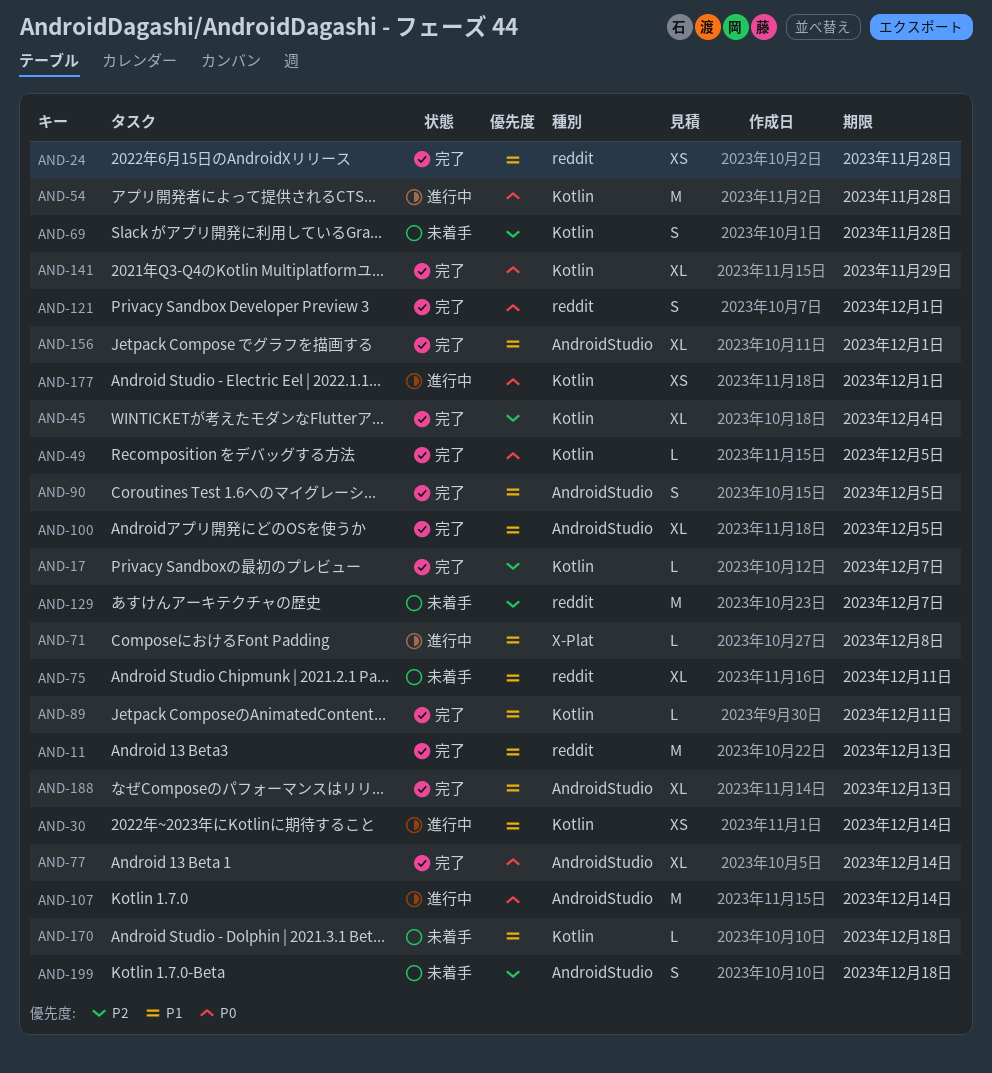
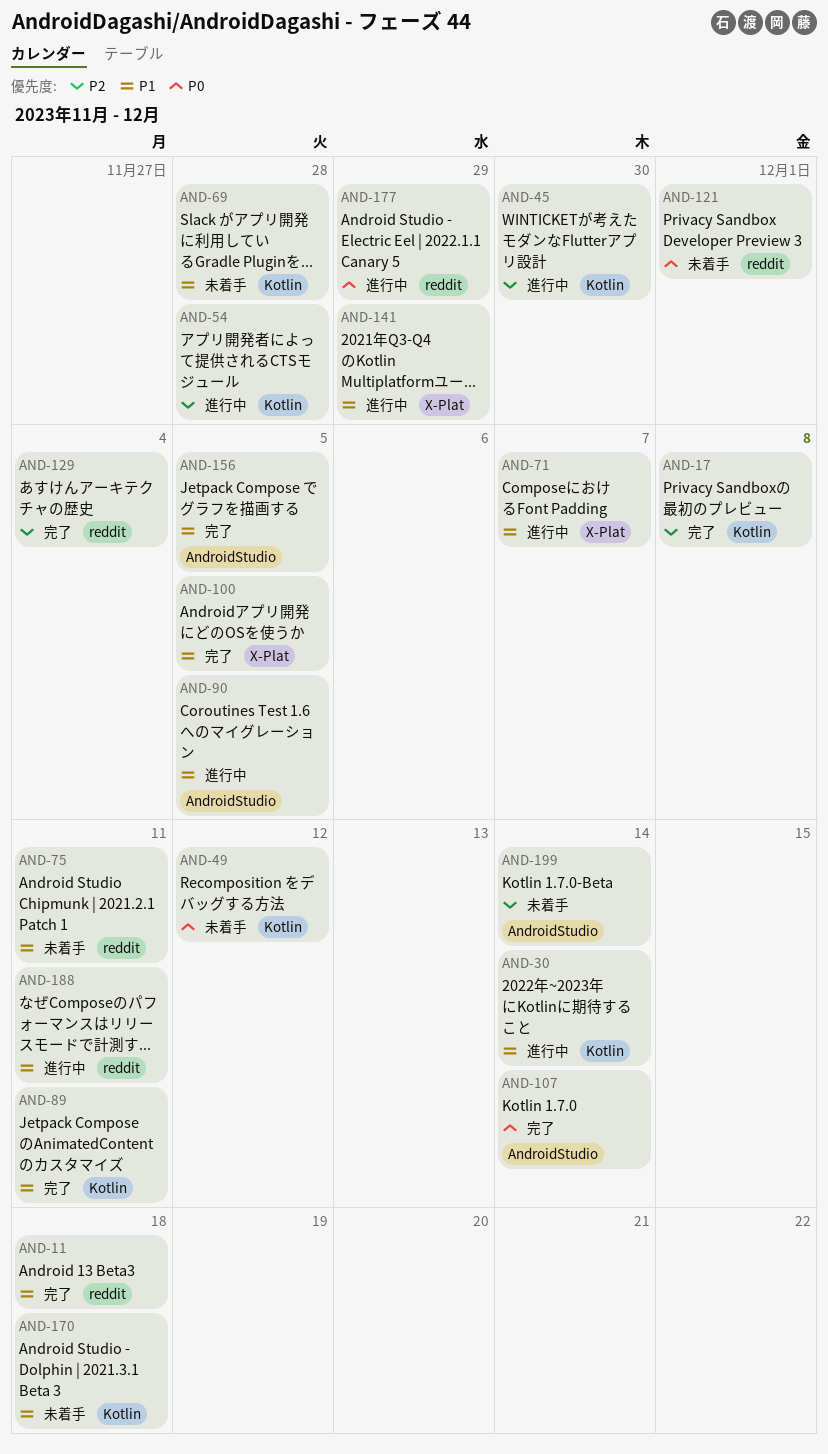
AND-11, due: Dec 13 -> Dec 18
AND-17, due: Dec 7 -> Dec 8
AND-24: present -> none
AND-45, status: 完了 -> 進行中
AND-45, due: Dec 4 -> Nov 30
AND-49, status: 完了 -> 未着手
AND-49, due: Dec 5 -> Dec 12
AND-54, priority: P0 -> P2
AND-69, priority: P2 -> P1
AND-71, due: Dec 8 -> Dec 7
AND-77: present -> none
AND-90, status: 完了 -> 進行中
AND-100, label: AndroidStudio -> X-Plat
AND-107, status: 進行中 -> 完了
AND-121, status: 完了 -> 未着手
AND-129, status: 未着手 -> 完了
AND-129, due: Dec 7 -> Dec 4
AND-141, status: 完了 -> 進行中
AND-141, priority: P0 -> P1
AND-141, label: Kotlin -> X-Plat
AND-156, due: Dec 1 -> Dec 5
AND-177, label: Kotlin -> reddit
AND-177, due: Dec 1 -> Nov 29
AND-188, status: 完了 -> 進行中
AND-188, label: AndroidStudio -> reddit
AND-188, due: Dec 13 -> Dec 11
AND-199, due: Dec 18 -> Dec 14

